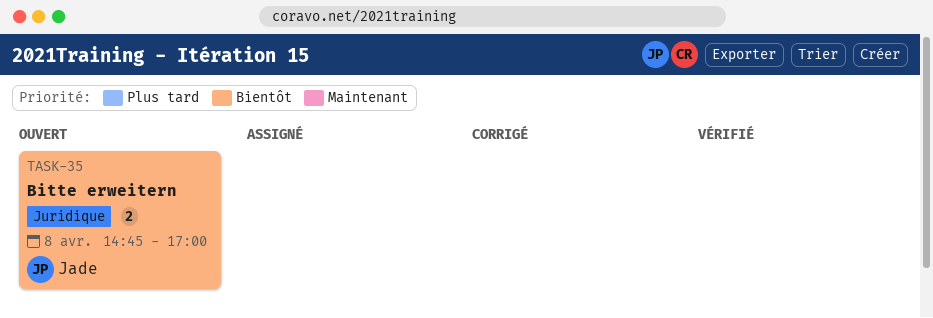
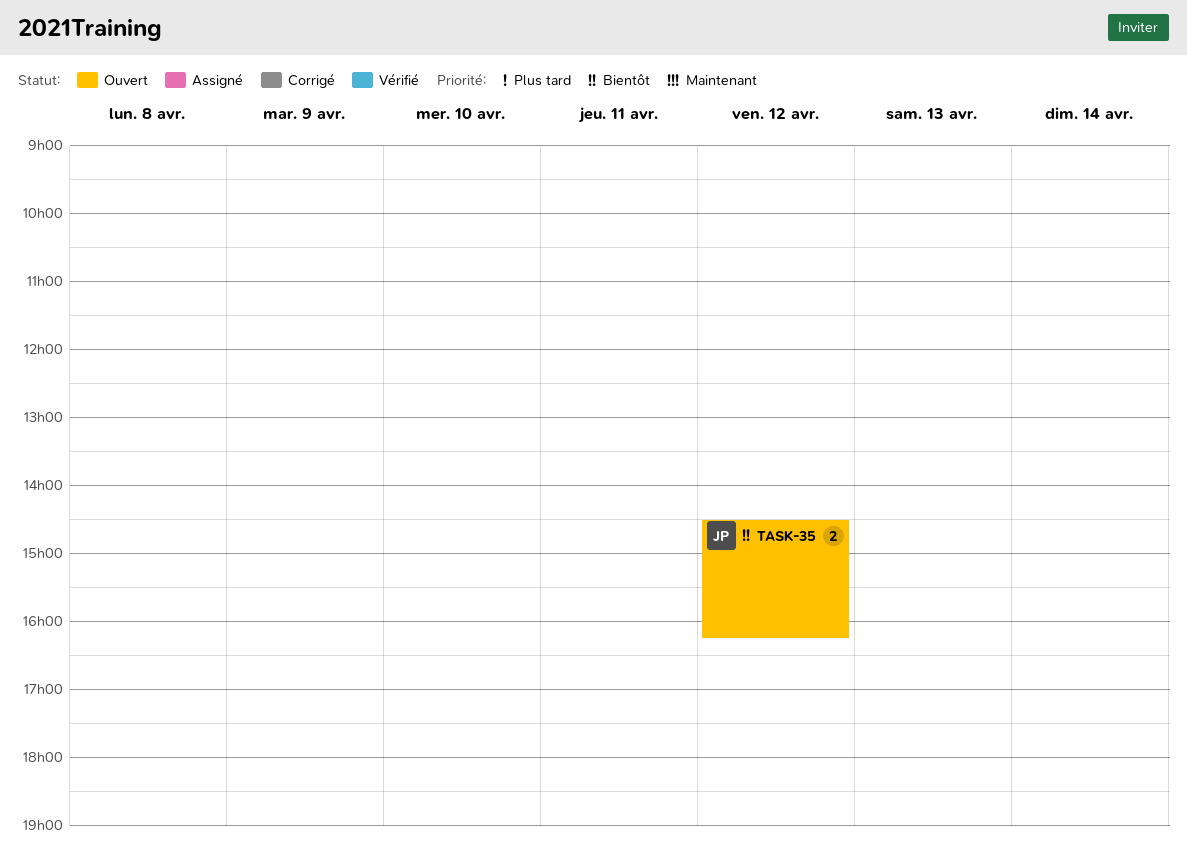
TASK-35, day: Apr 8 -> Apr 12
TASK-35, begins: 14:45 -> 14:30
TASK-35, ends: 17:00 -> 16:15

